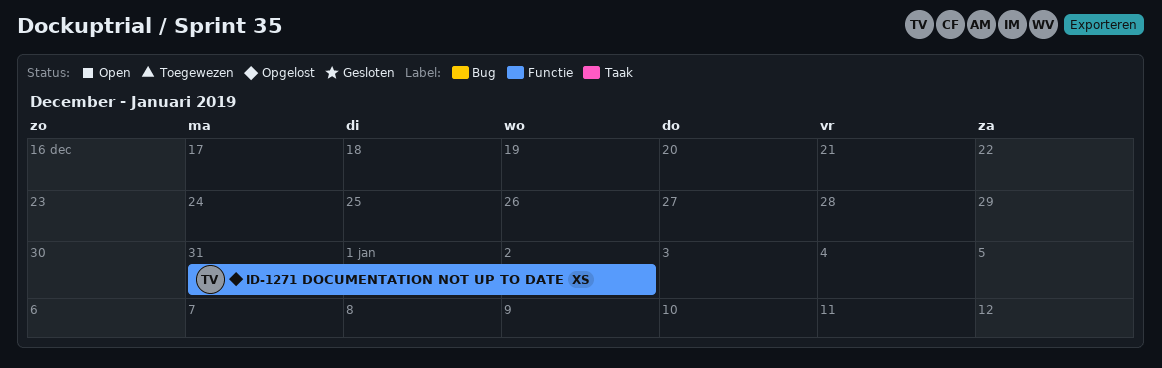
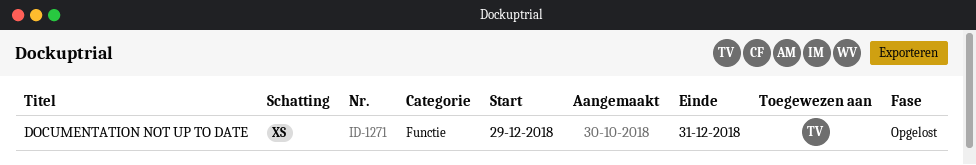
ID-1271, start: Dec 31 -> Dec 29
ID-1271, due: Jan 2 -> Dec 31

